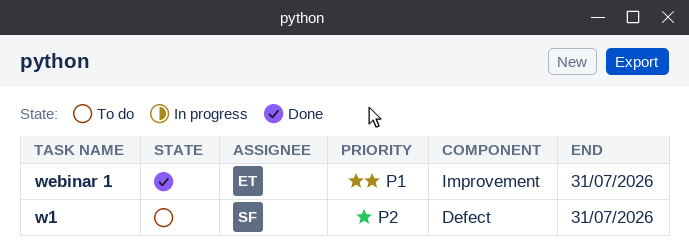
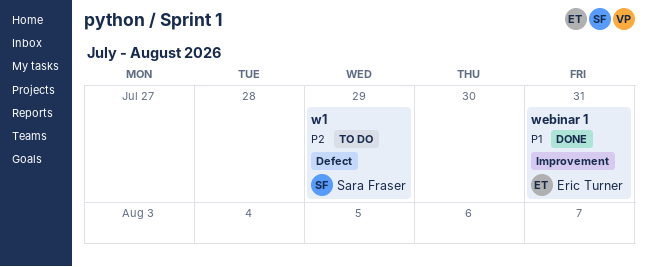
w1, due: Jul 31 -> Jul 29

